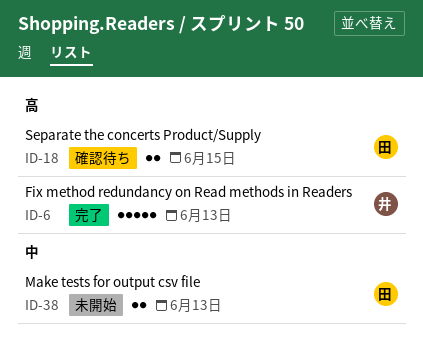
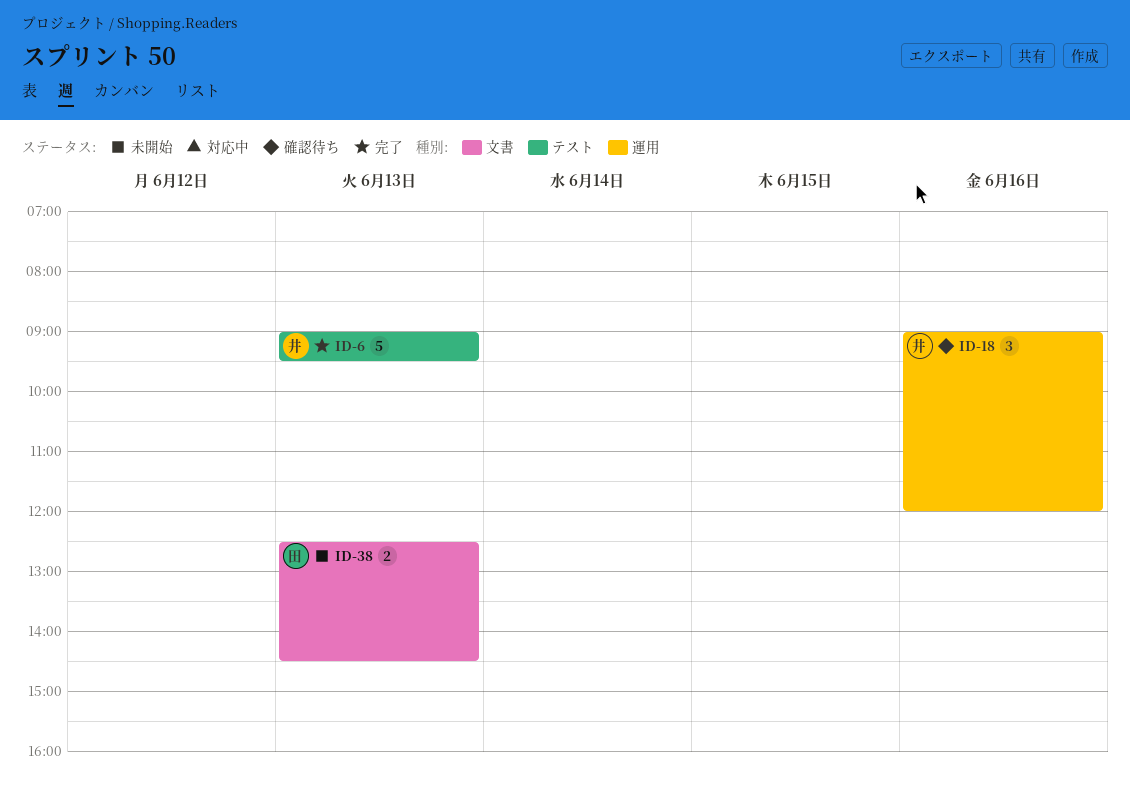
ID-18, owner: 田 -> 井
ID-18, estimate: 2 -> 3
ID-18, day: Jun 15 -> Jun 16

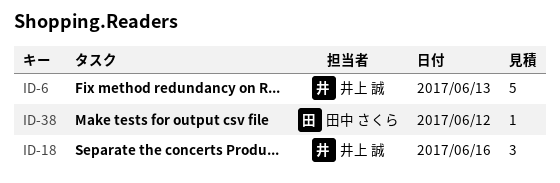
ID-38, estimate: 2 -> 1
ID-38, day: Jun 13 -> Jun 12

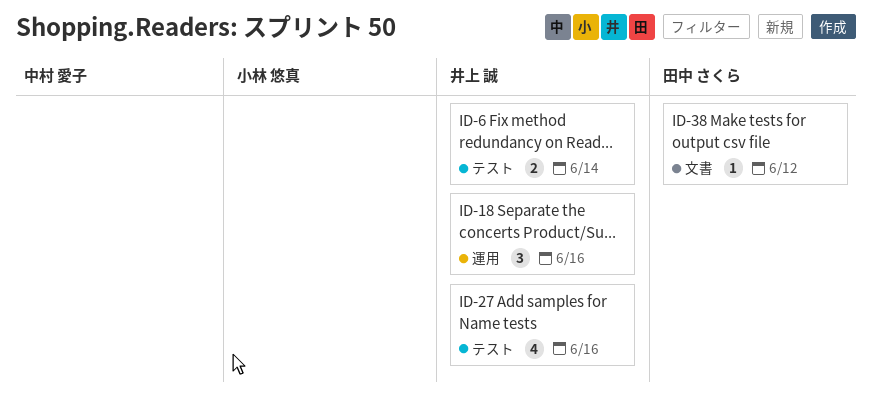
ID-6, estimate: 5 -> 2
ID-6, day: Jun 13 -> Jun 14
ID-27: none -> present

